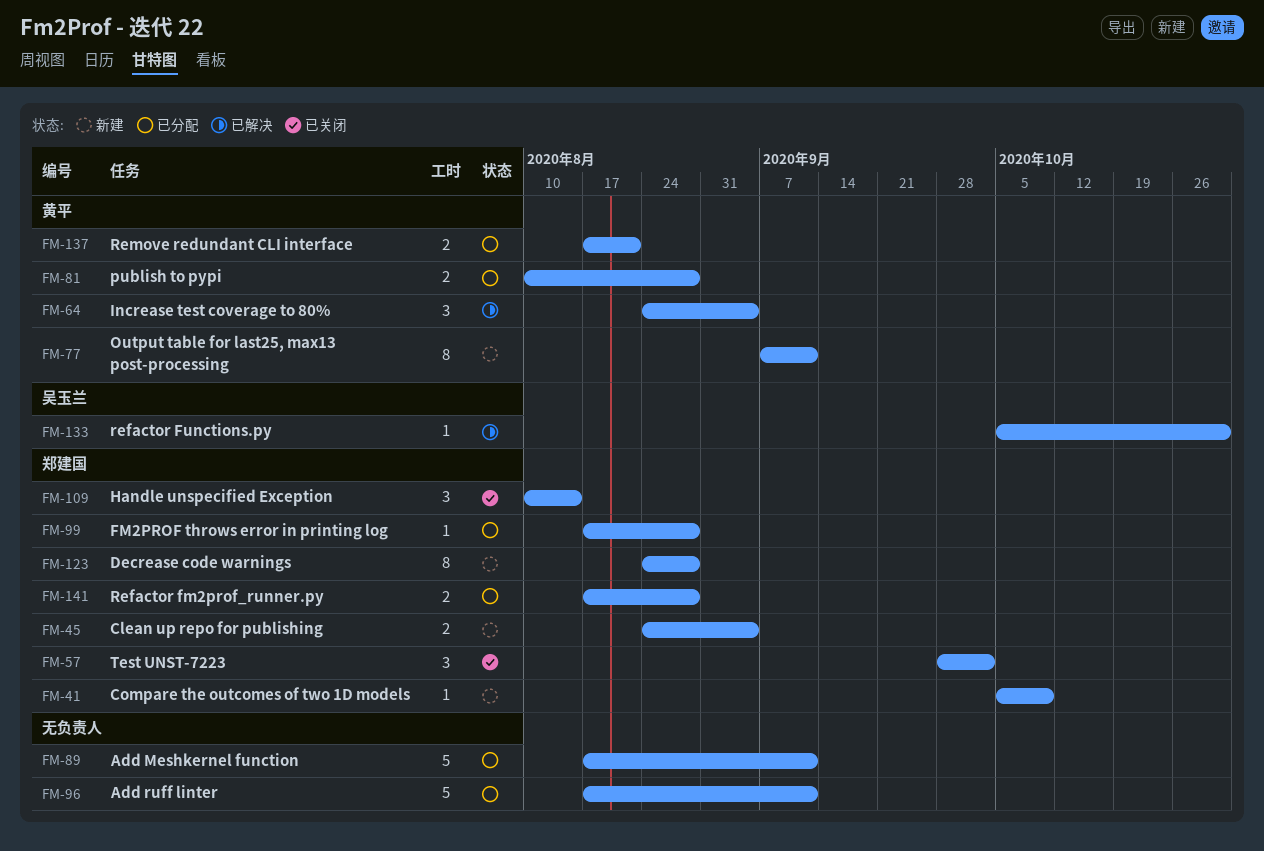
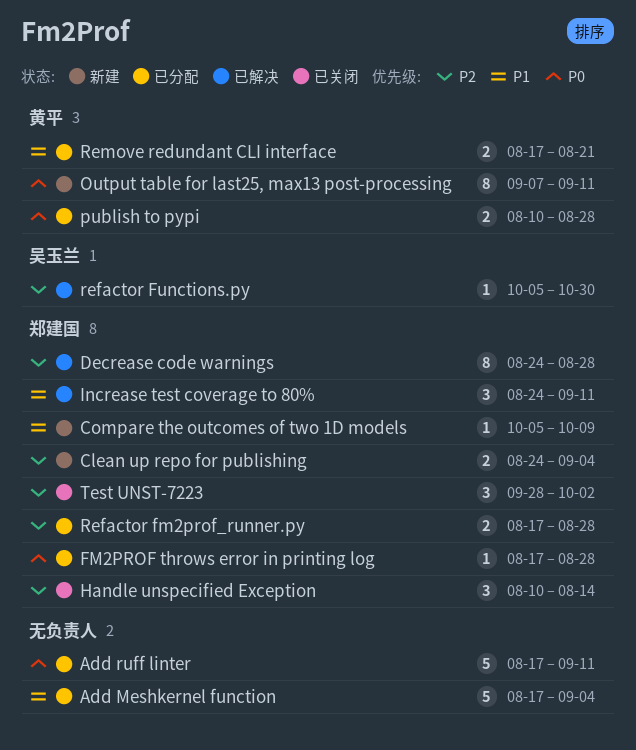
Add Meshkernel function, due: Sep 11 -> Sep 4
Decrease code warnings, status: 新建 -> 已解决
Increase test coverage to 80%, owner: 黄平 -> 郑建国
Increase test coverage to 80%, due: Sep 4 -> Sep 11

